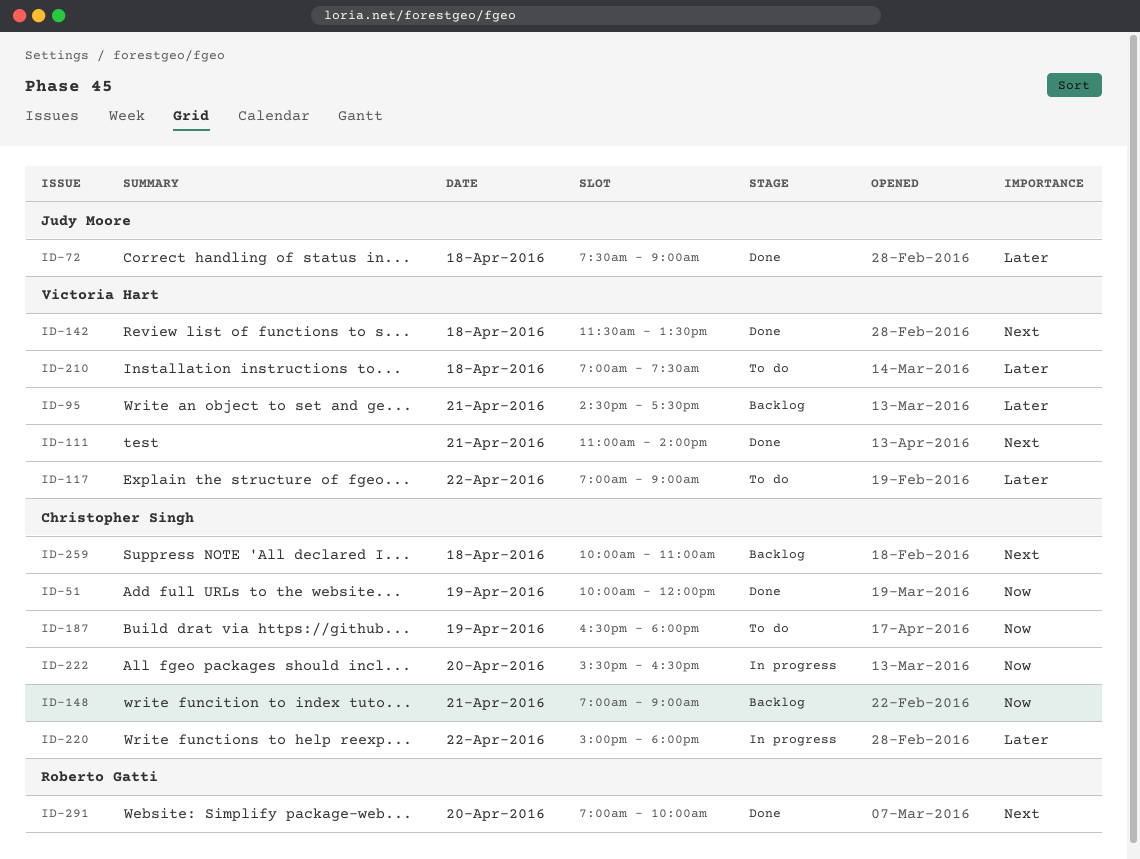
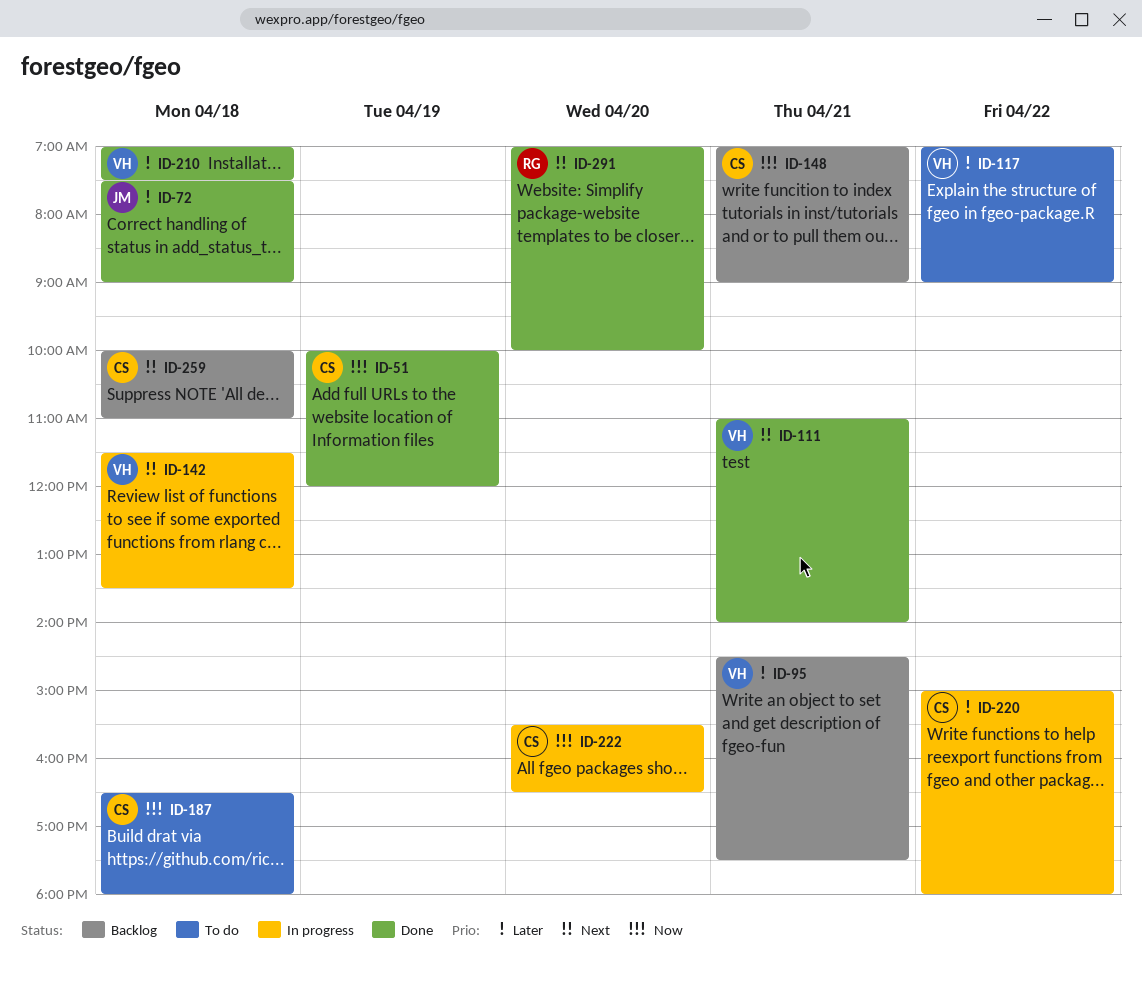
ID-142, status: Done -> In progress
ID-187, day: Apr 19 -> Apr 18
ID-210, status: To do -> Done

